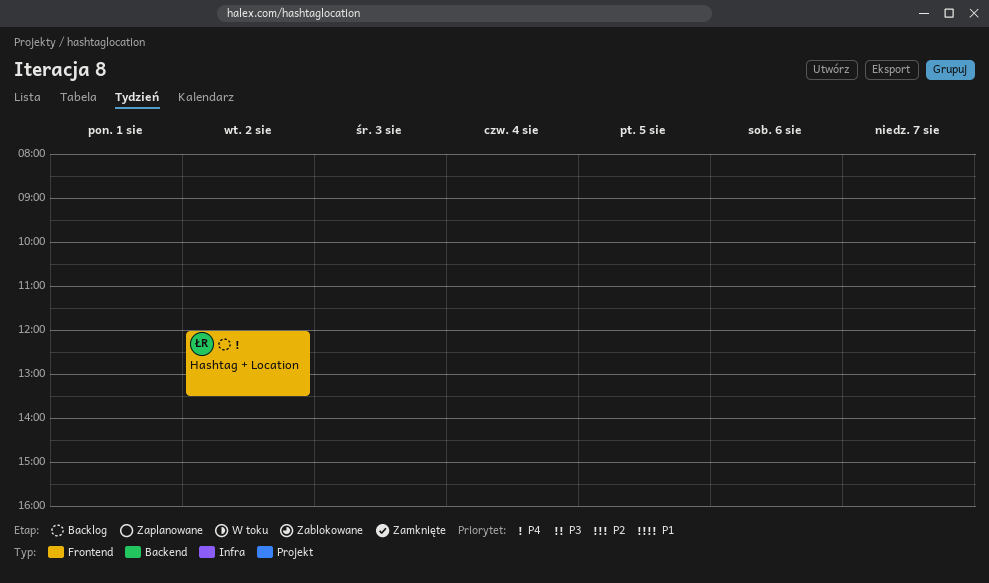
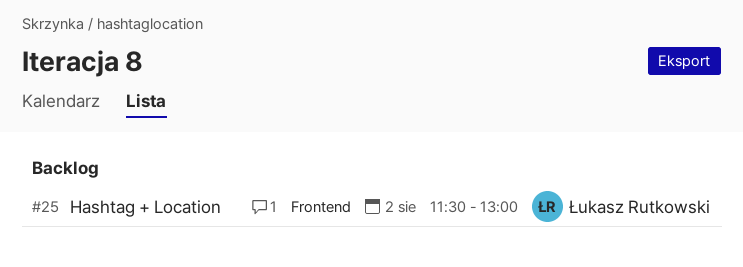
Hashtag + Location, begins: 12:00 -> 11:30
Hashtag + Location, ends: 13:30 -> 13:00

